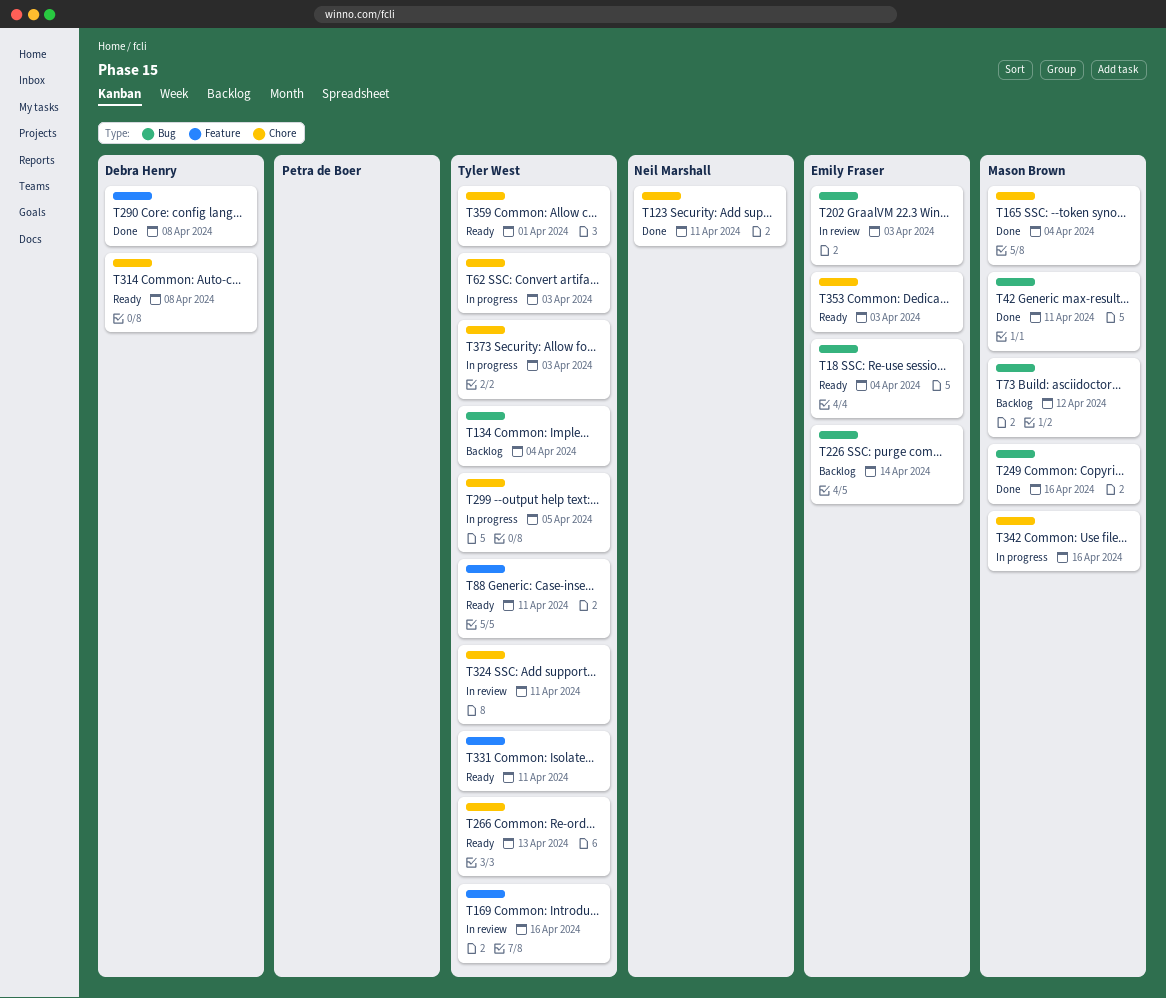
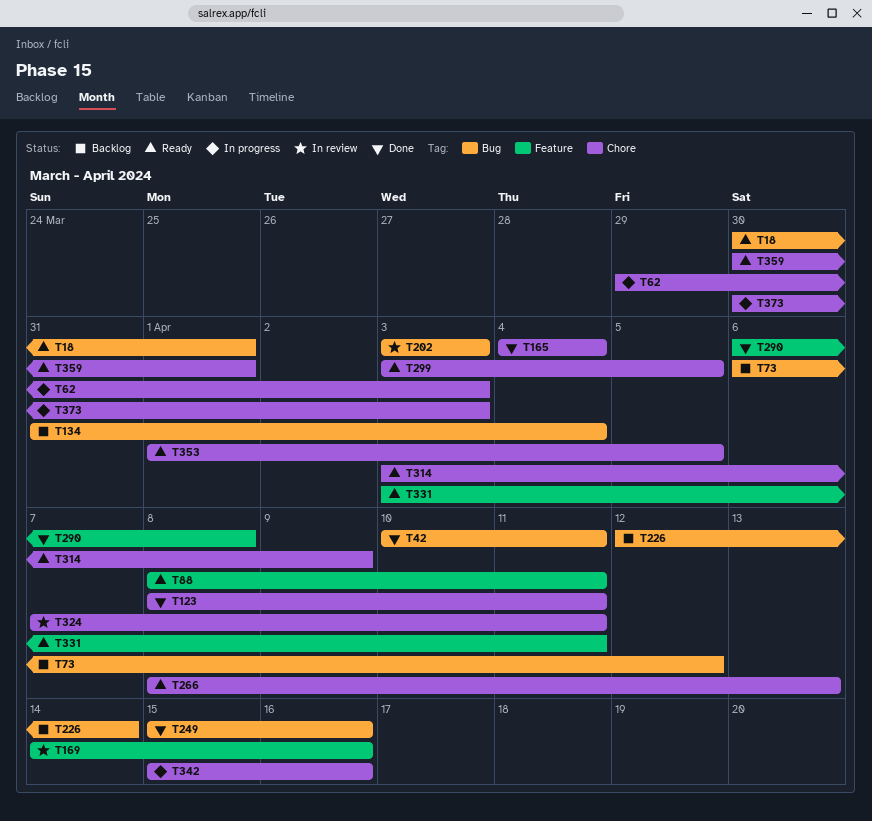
T18, due: Apr 4 -> Apr 1
T299, status: In progress -> Ready
T314, due: Apr 8 -> Apr 9
T353, due: Apr 3 -> Apr 5

